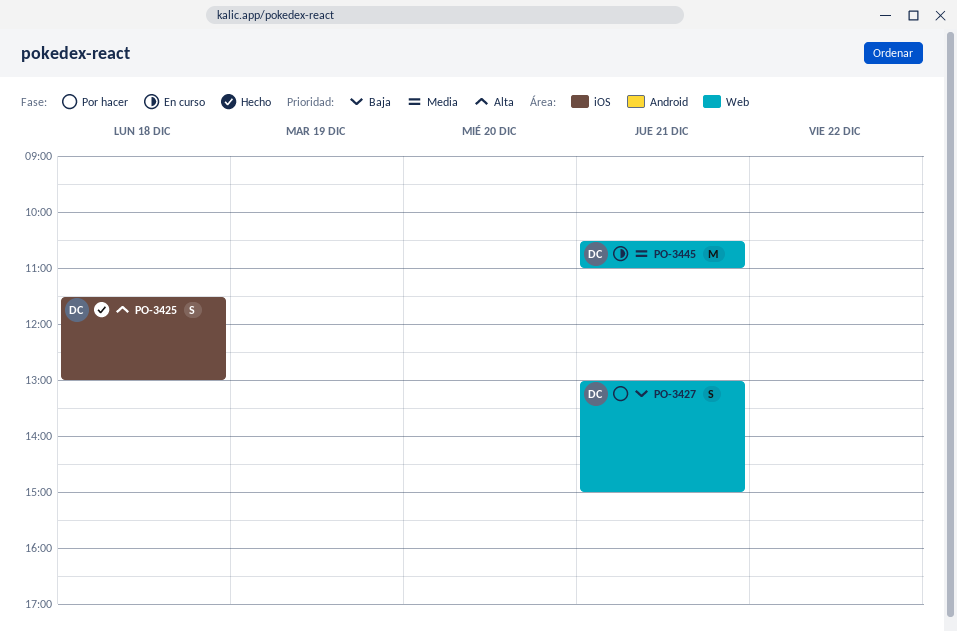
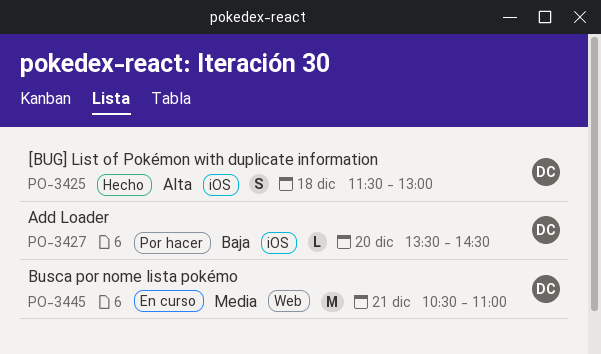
PO-3427, label: Web -> iOS
PO-3427, estimate: S -> L
PO-3427, day: Dec 21 -> Dec 20
PO-3427, begins: 13:00 -> 13:30
PO-3427, ends: 15:00 -> 14:30

